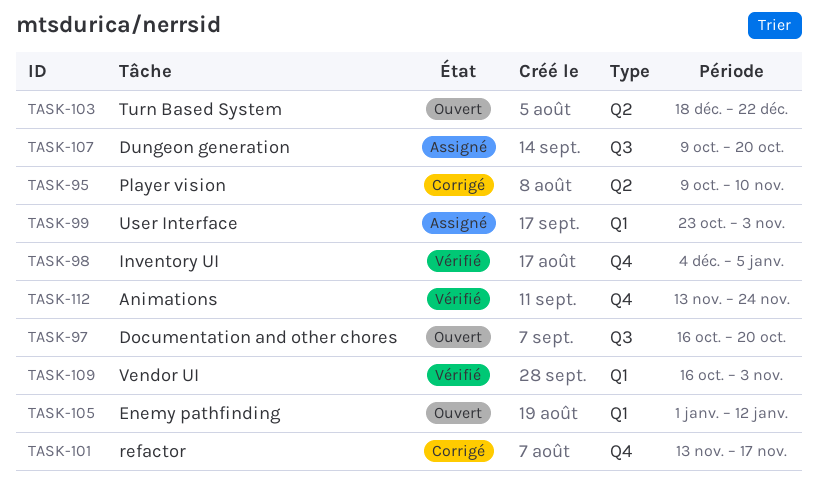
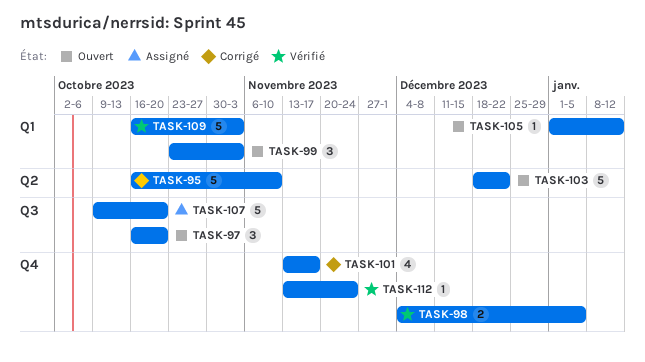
TASK-95, start: Oct 9 -> Oct 16
TASK-99, status: Assigné -> Ouvert

